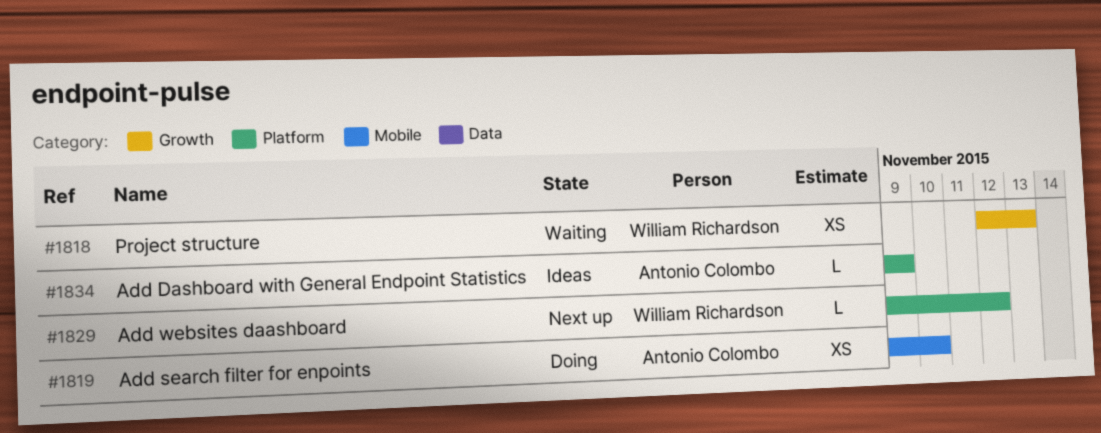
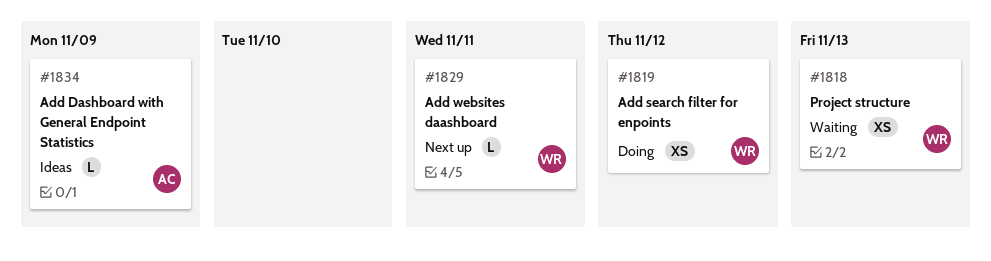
#1819, owner: Antonio Colombo -> William Richardson
#1819, due: Nov 10 -> Nov 12
#1829, due: Nov 12 -> Nov 11

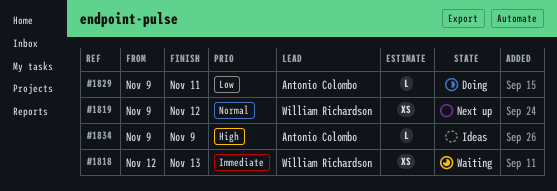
#1819, status: Doing -> Next up
#1829, status: Next up -> Doing
#1829, owner: William Richardson -> Antonio Colombo

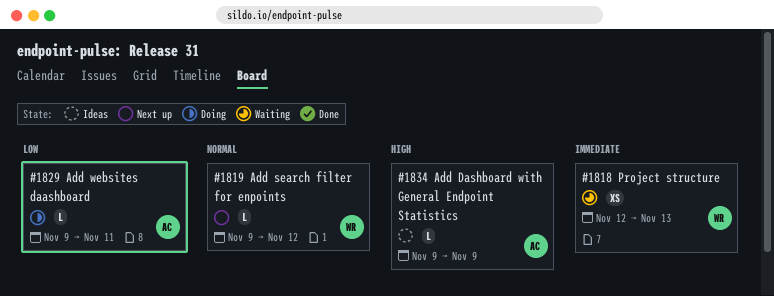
#1819, estimate: XS -> L

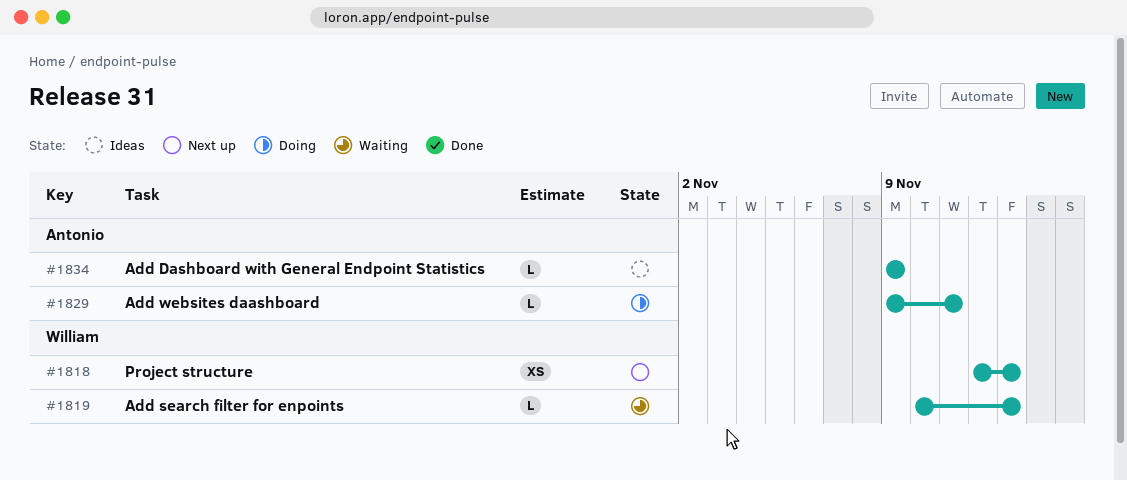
#1818, status: Waiting -> Next up
#1819, status: Next up -> Waiting
#1819, start: Nov 9 -> Nov 10
#1819, due: Nov 12 -> Nov 13

